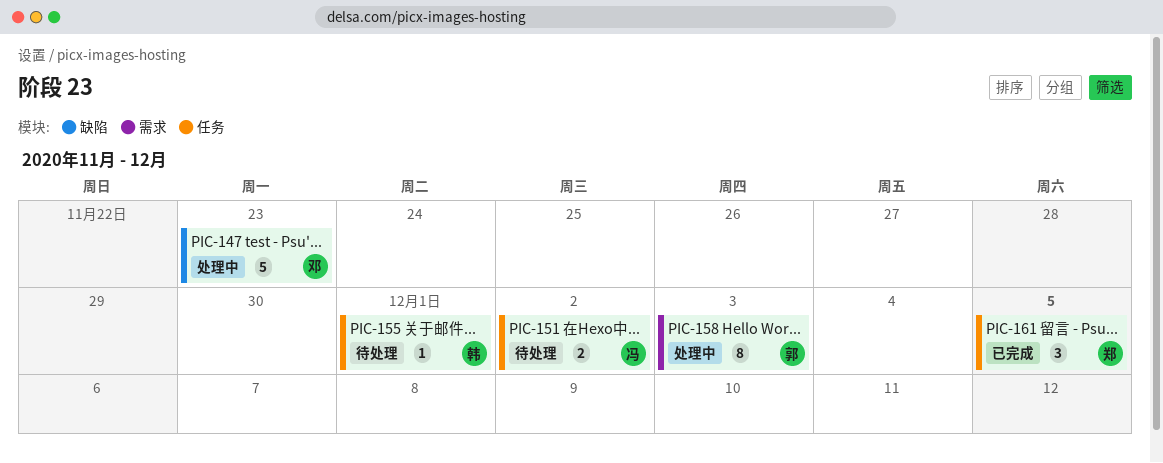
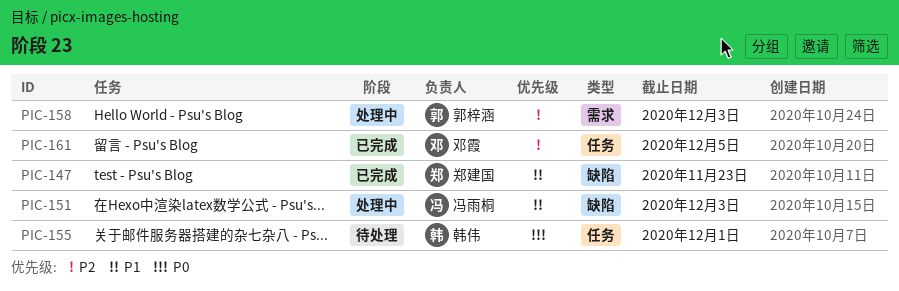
PIC-147, status: 处理中 -> 已完成
PIC-147, owner: 邓霞 -> 郑建国
PIC-151, status: 待处理 -> 处理中
PIC-151, label: 任务 -> 缺陷
PIC-151, due: Dec 2 -> Dec 3
PIC-161, owner: 郑建国 -> 邓霞

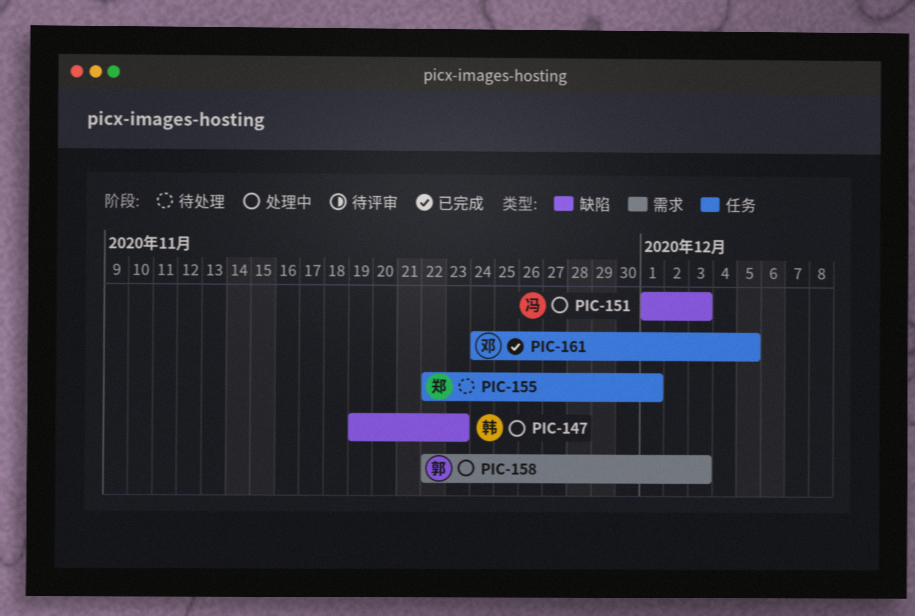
PIC-147, status: 已完成 -> 处理中
PIC-147, owner: 郑建国 -> 韩伟
PIC-155, owner: 韩伟 -> 郑建国

